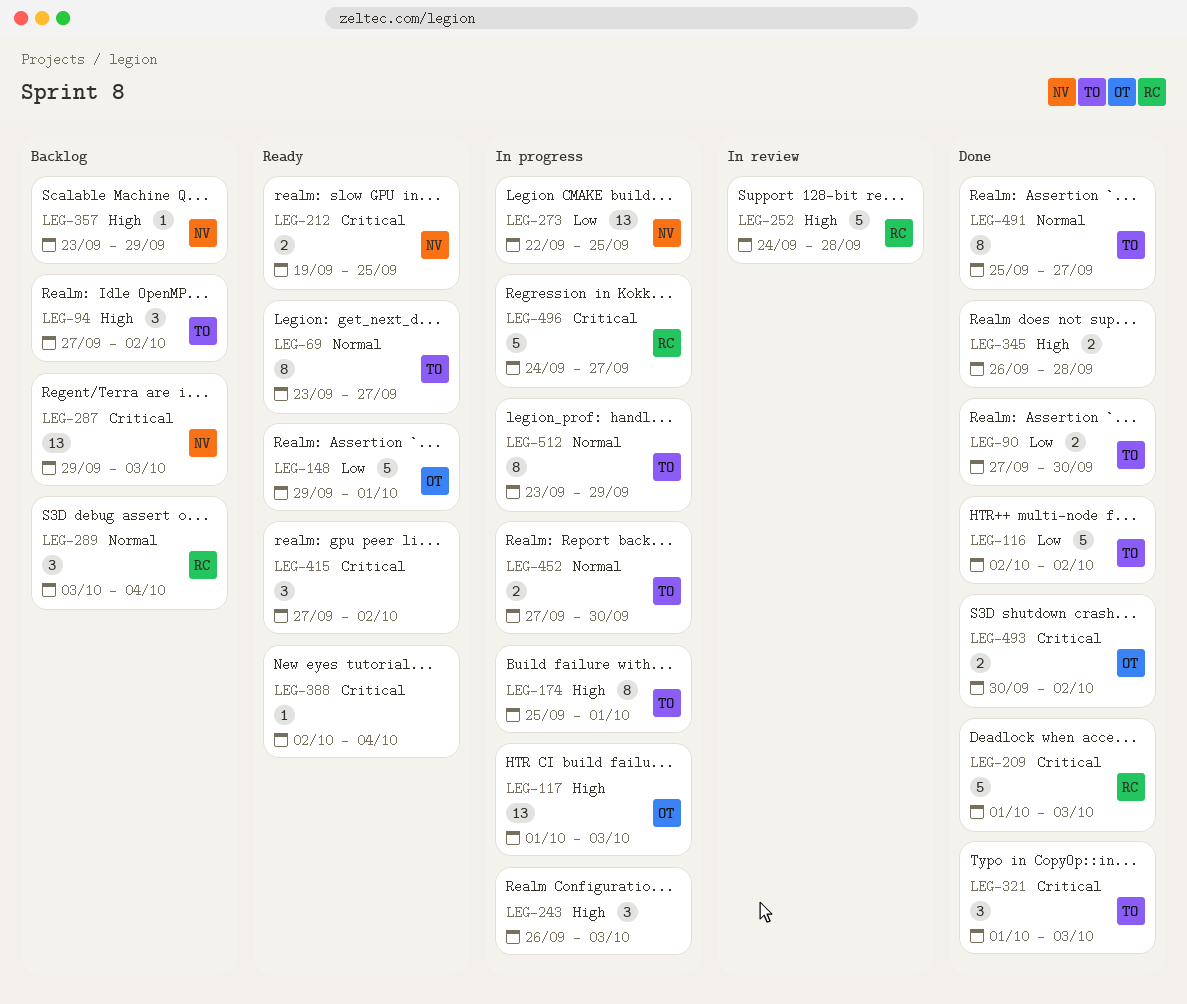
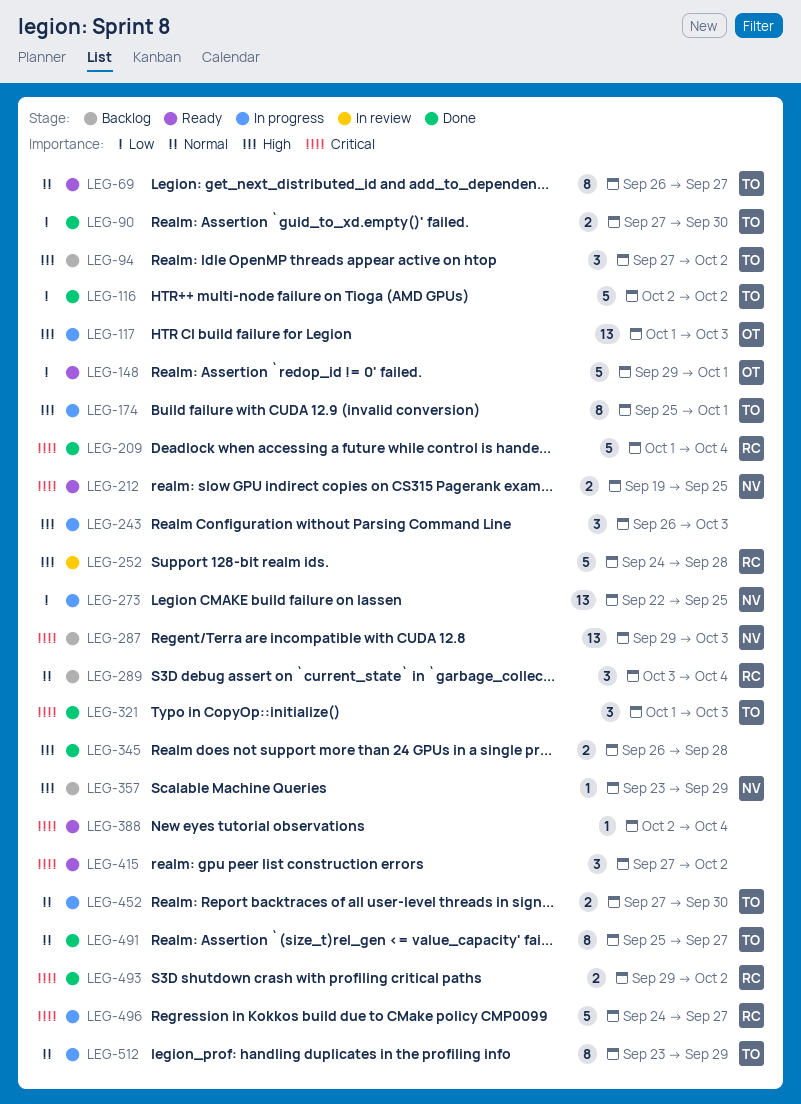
LEG-69, start: Sep 23 -> Sep 26
LEG-209, due: Oct 3 -> Oct 4
LEG-493, owner: OT -> RC
LEG-493, start: Sep 30 -> Sep 29

